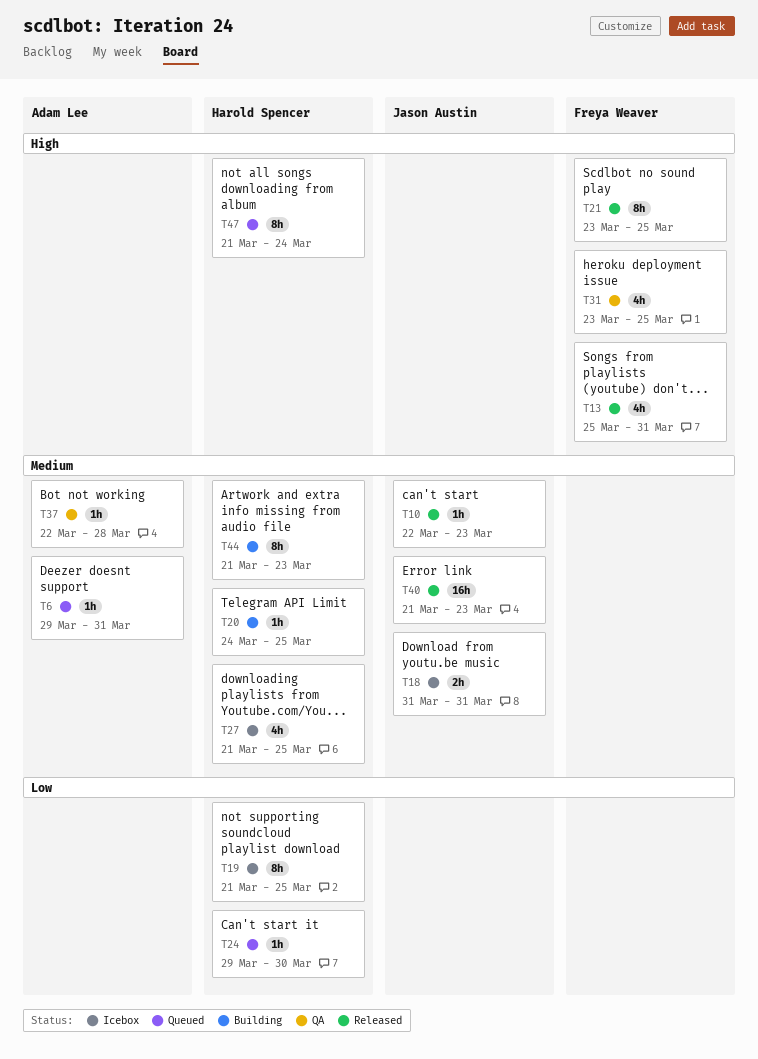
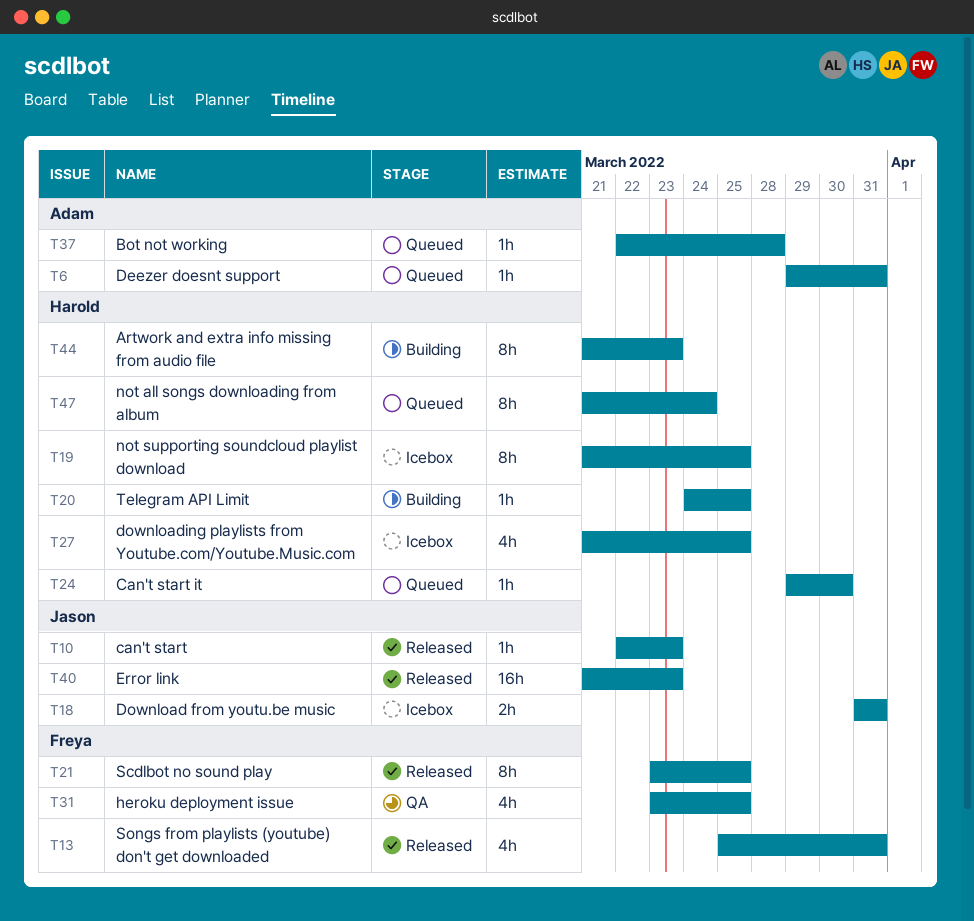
T37, status: QA -> Queued

